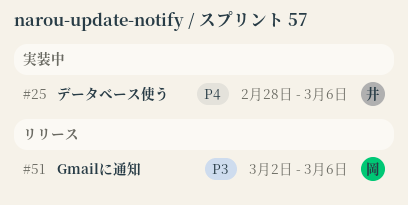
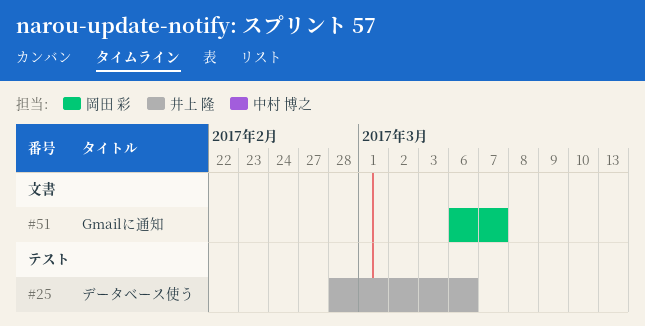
#51, start: Mar 2 -> Mar 6
#51, due: Mar 6 -> Mar 7

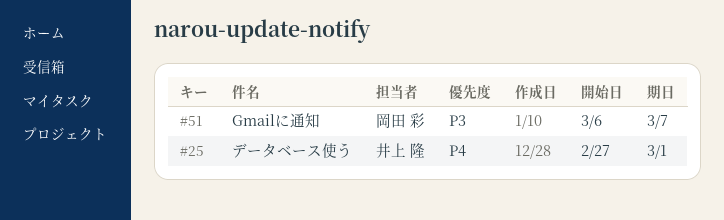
#25, start: Feb 28 -> Feb 27
#25, due: Mar 6 -> Mar 1

